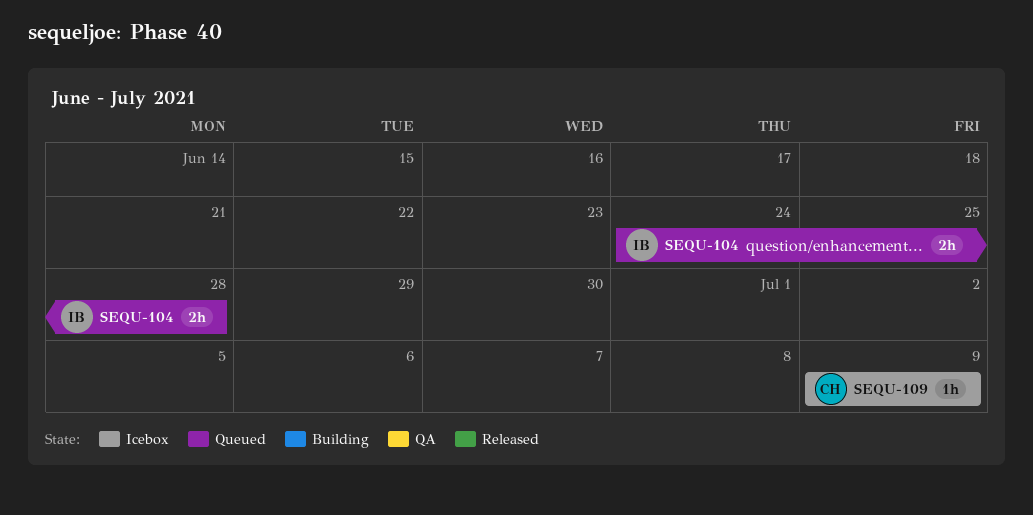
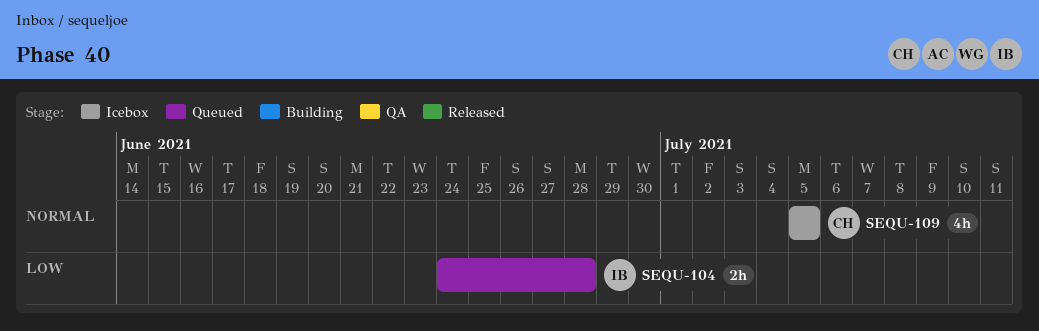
SEQU-109, estimate: 1h -> 4h
SEQU-109, start: Jul 9 -> Jul 5
SEQU-109, due: Jul 9 -> Jul 5

